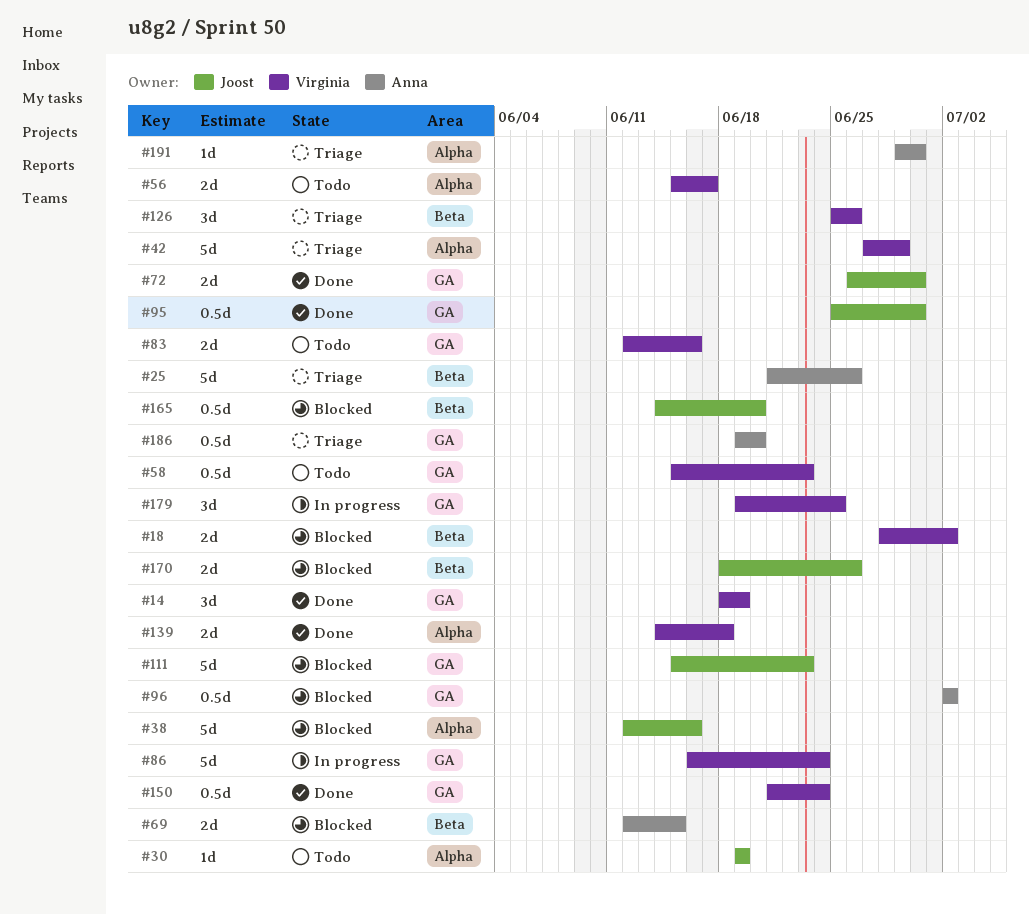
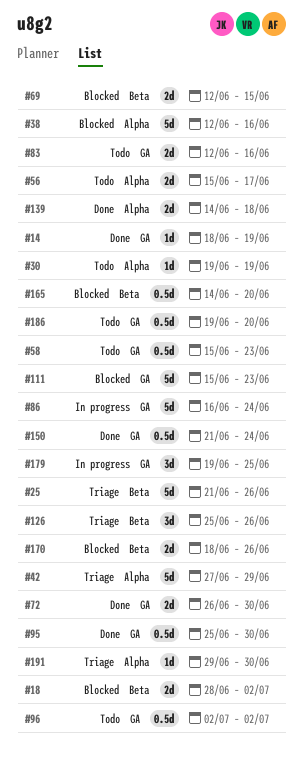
#14, estimate: 3d -> 1d
#96, status: Blocked -> Todo
#186, status: Triage -> Todo

